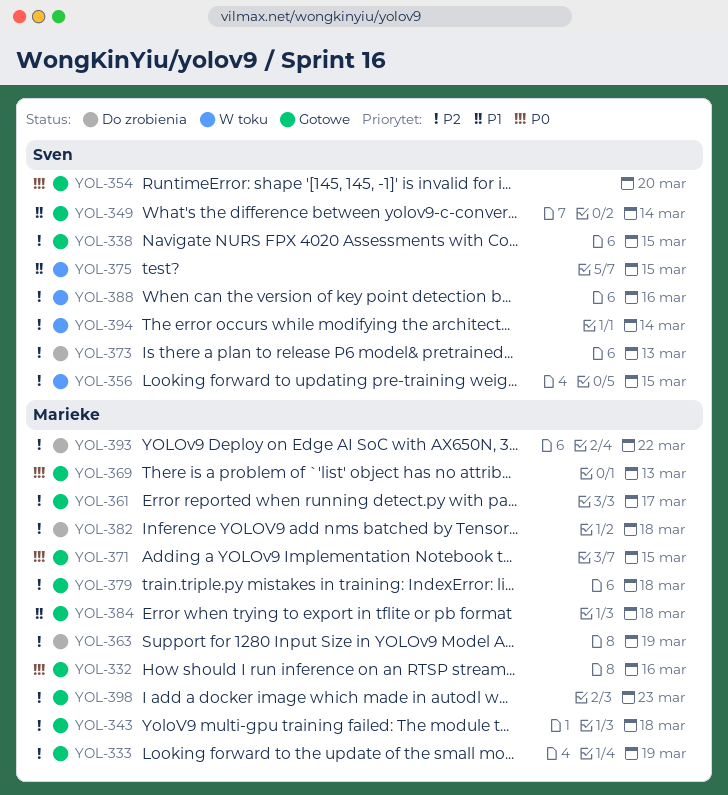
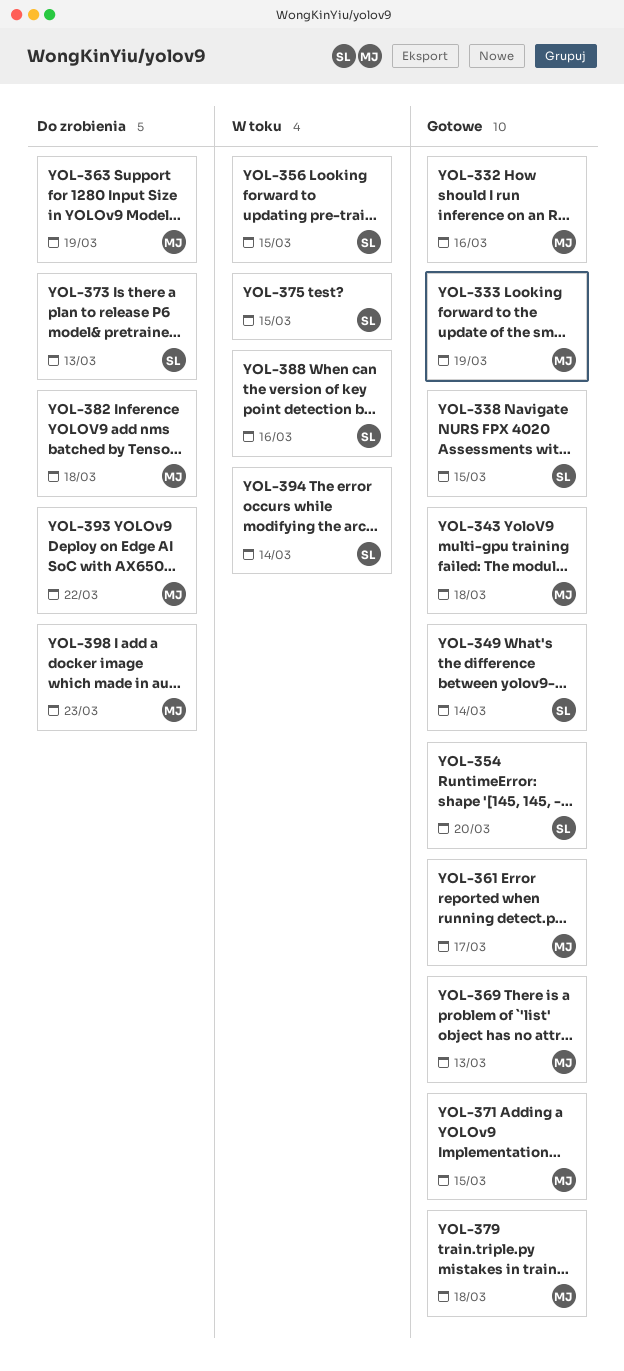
YOL-384: present -> none
YOL-398, status: Gotowe -> Do zrobienia

